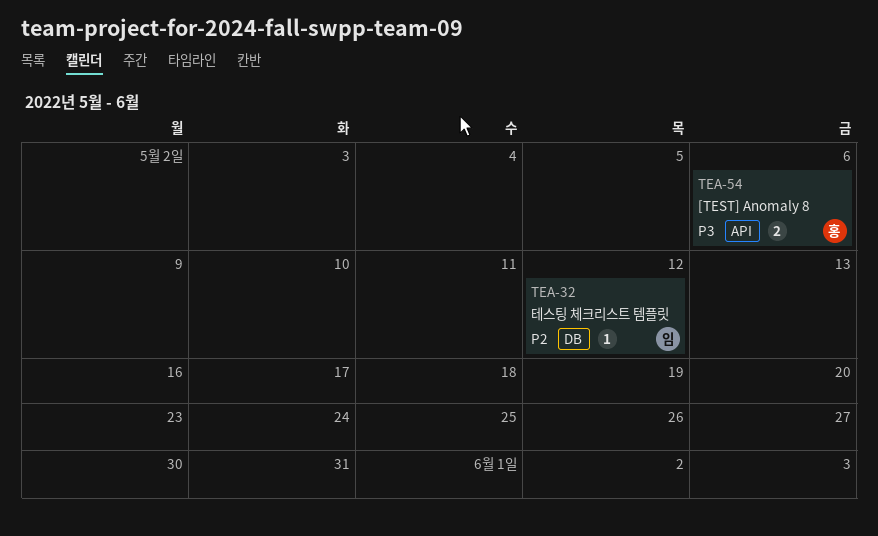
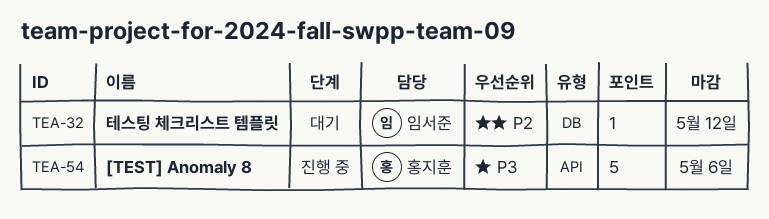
TEA-54, estimate: 2 -> 5

